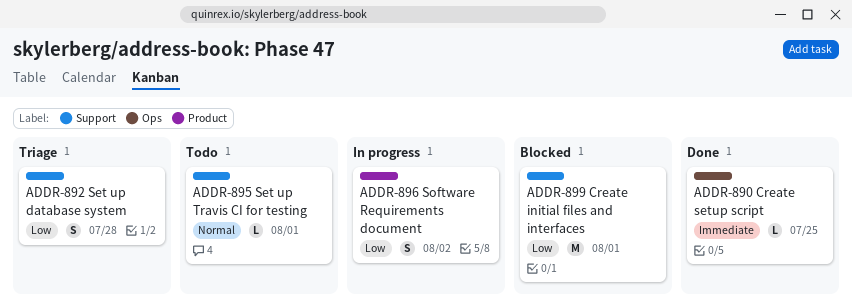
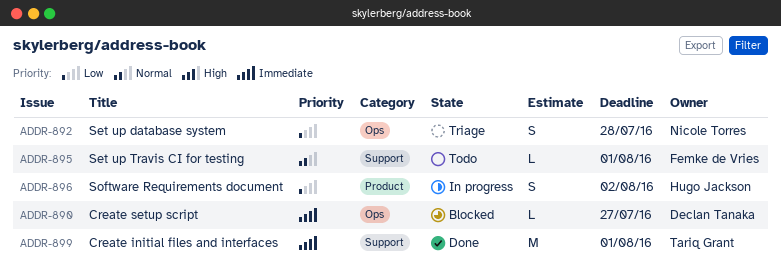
ADDR-890, status: Done -> Blocked
ADDR-890, due: Jul 25 -> Jul 27
ADDR-892, label: Support -> Ops
ADDR-899, status: Blocked -> Done
ADDR-899, priority: Low -> Immediate

